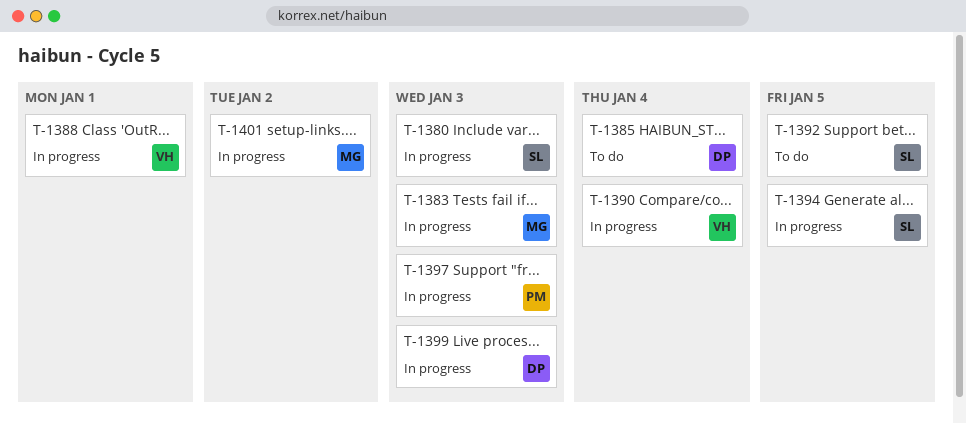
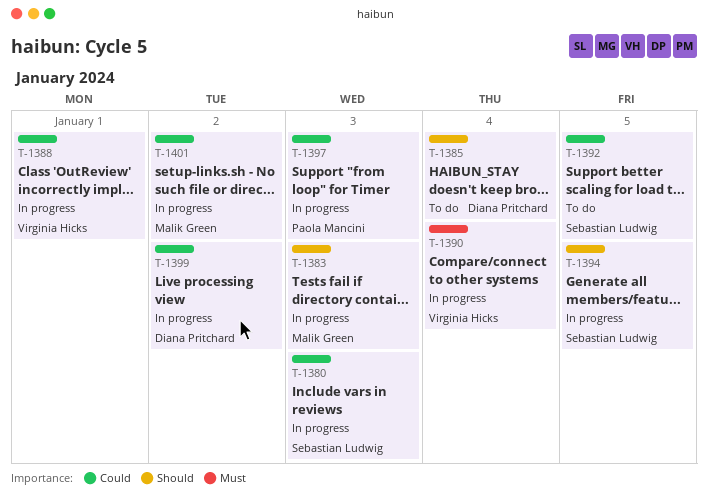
T-1399, due: Jan 3 -> Jan 2

